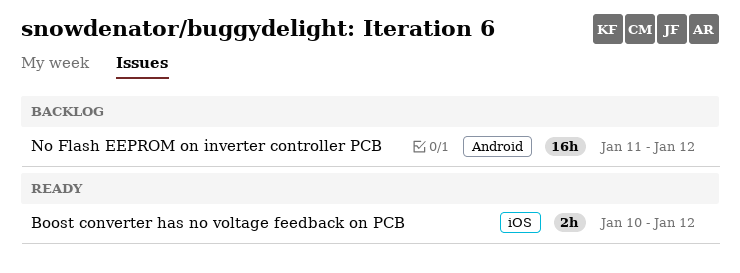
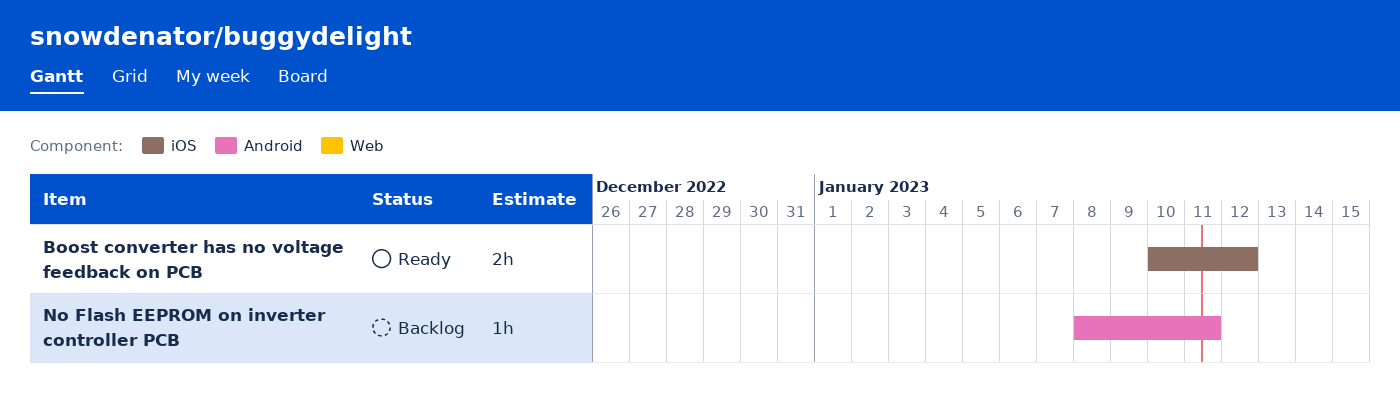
No Flash EEPROM on inverter controller PCB, estimate: 16h -> 1h
No Flash EEPROM on inverter controller PCB, start: Jan 11 -> Jan 8
No Flash EEPROM on inverter controller PCB, due: Jan 12 -> Jan 11

